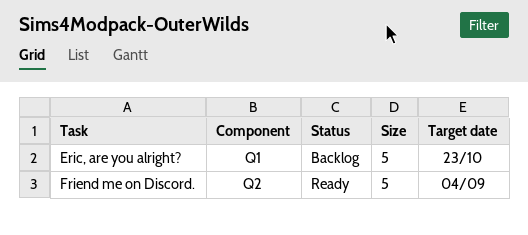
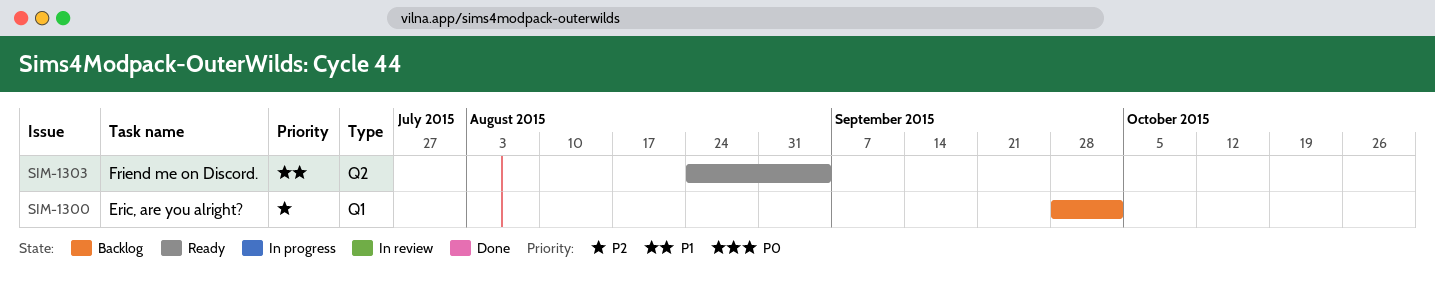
Eric, are you alright?, due: Oct 23 -> Oct 2

